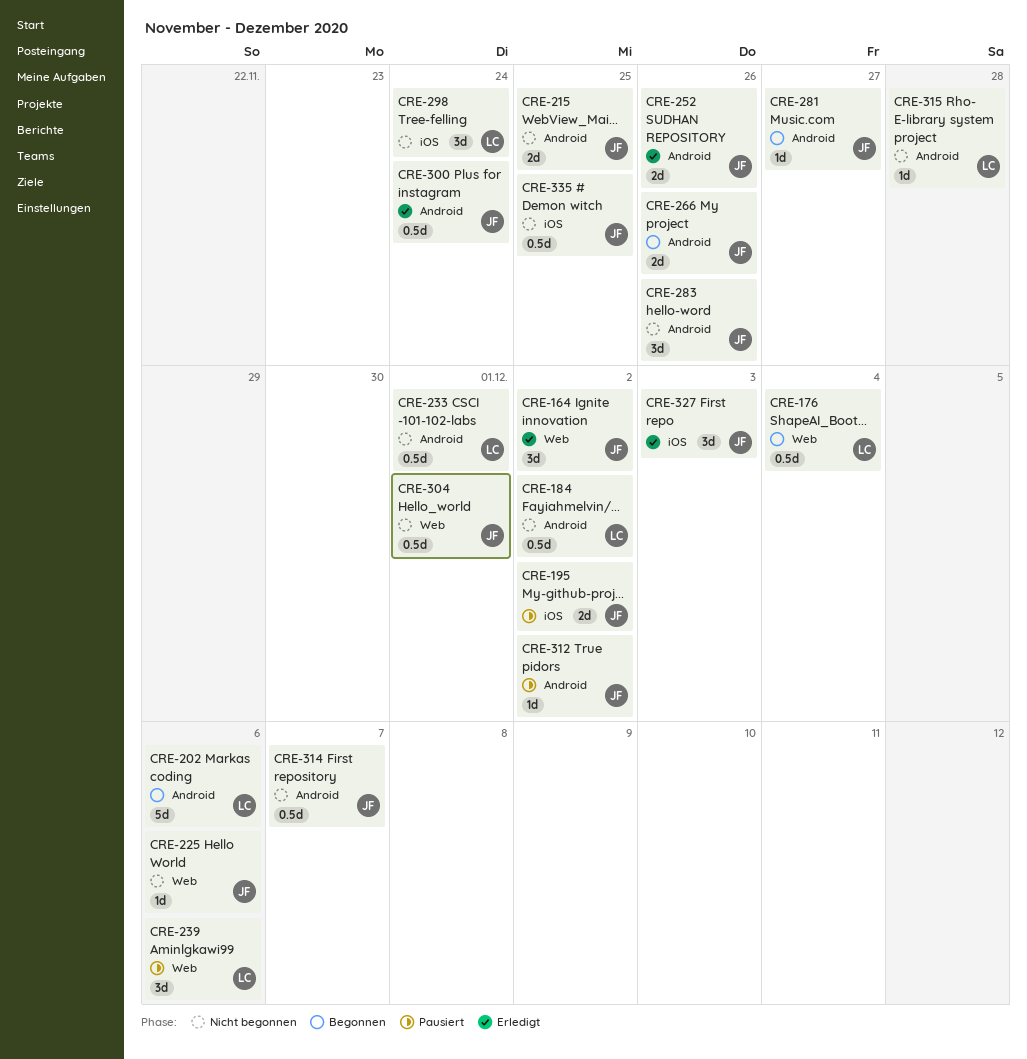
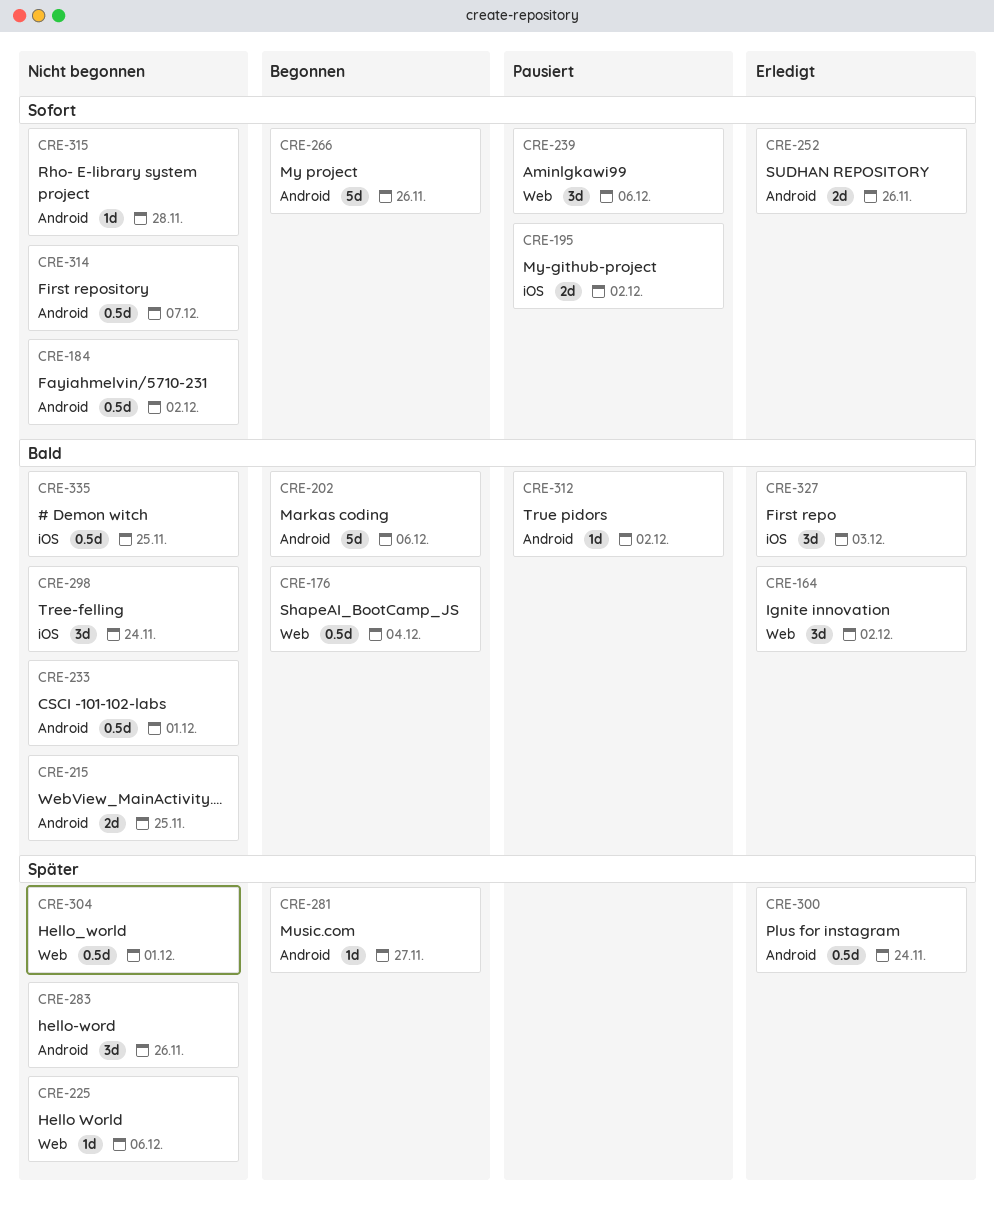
CRE-266, estimate: 2d -> 5d

